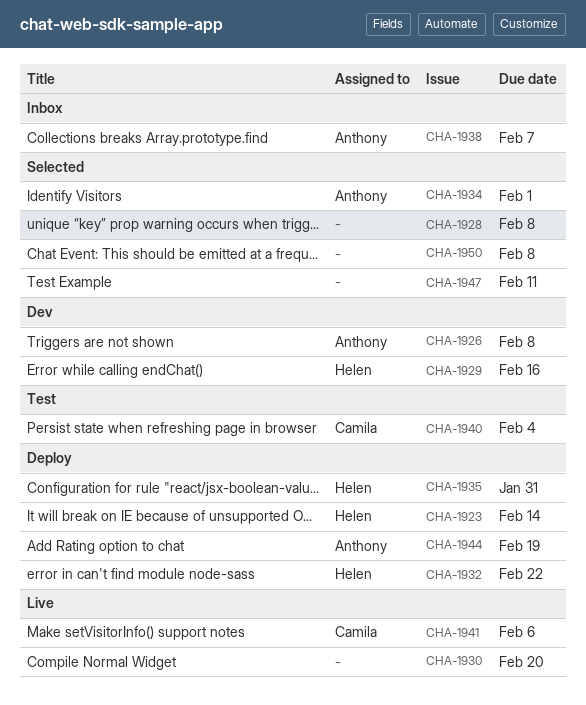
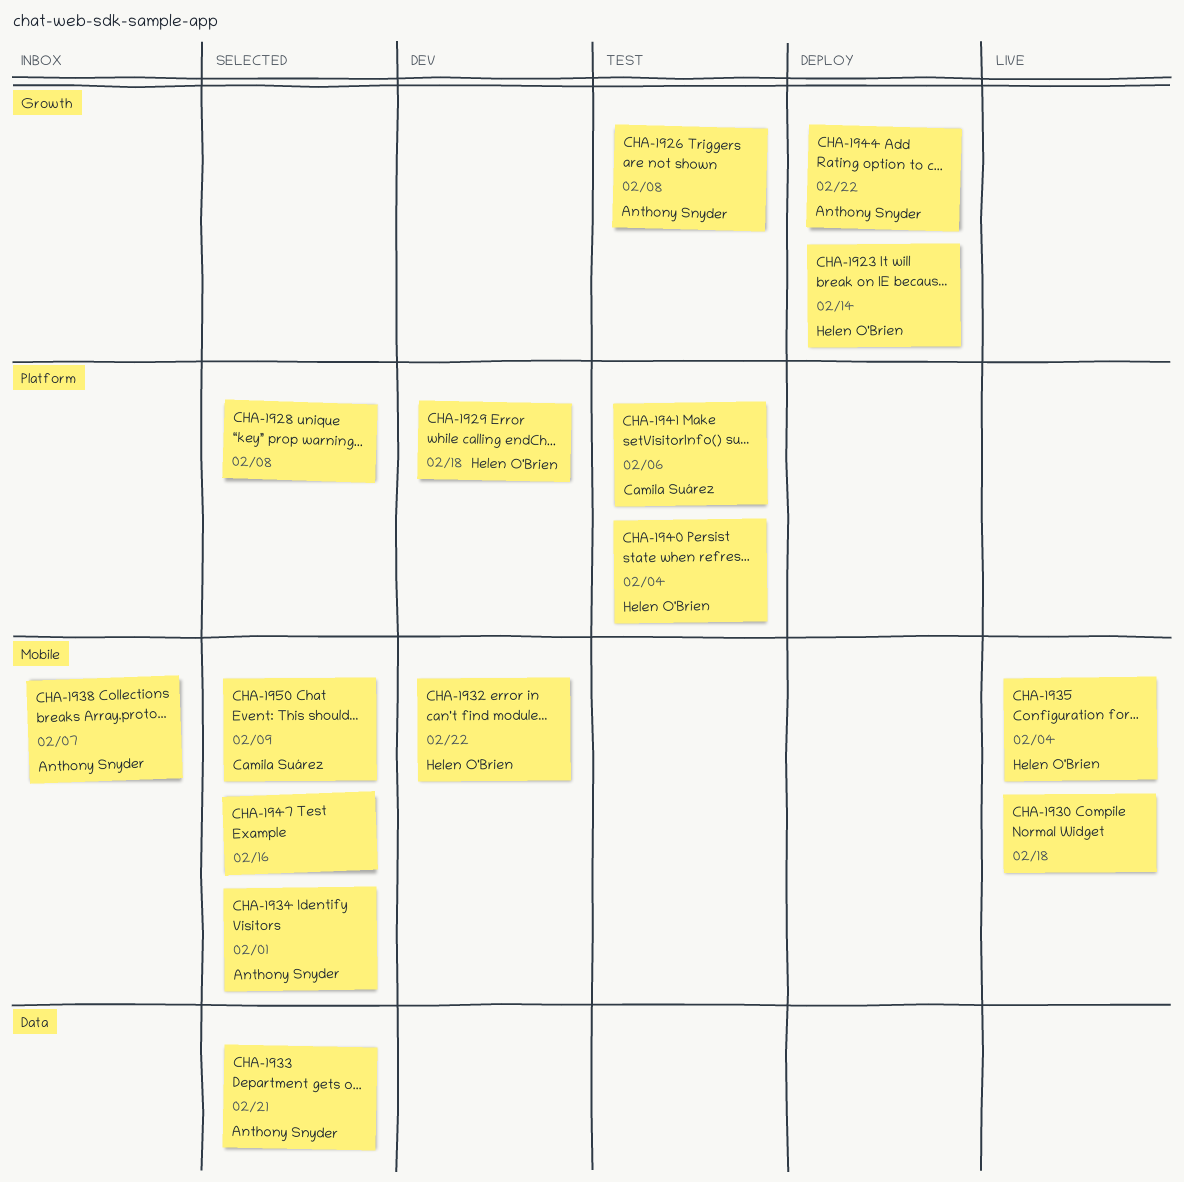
CHA-1926, status: Dev -> Test
CHA-1929, due: Feb 16 -> Feb 18
CHA-1930, due: Feb 20 -> Feb 18
CHA-1932, status: Deploy -> Dev
CHA-1933: none -> present
CHA-1935, status: Deploy -> Live
CHA-1935, due: Jan 31 -> Feb 4
CHA-1940, owner: Camila Suárez -> Helen O'Brien
CHA-1941, status: Live -> Test
CHA-1944, due: Feb 19 -> Feb 22
CHA-1947, due: Feb 11 -> Feb 16
CHA-1950, owner: none -> Camila Suárez
CHA-1950, due: Feb 8 -> Feb 9

